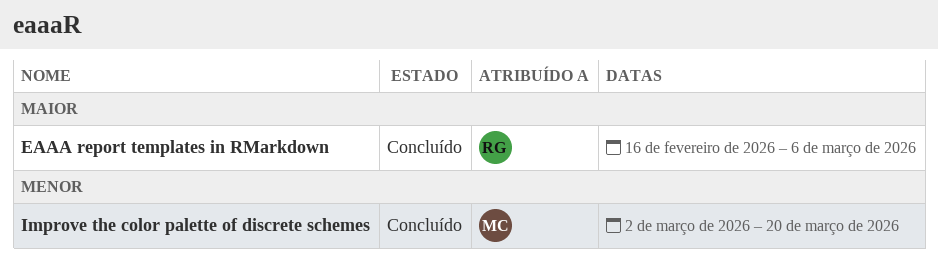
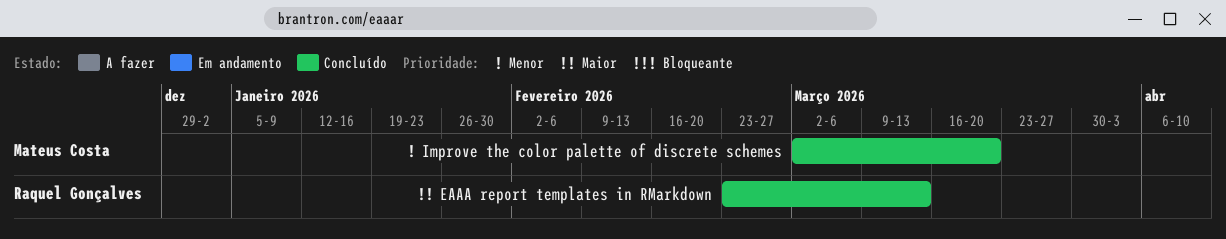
EAAA report templates in RMarkdown, start: Feb 16 -> Feb 23
EAAA report templates in RMarkdown, due: Mar 6 -> Mar 13

